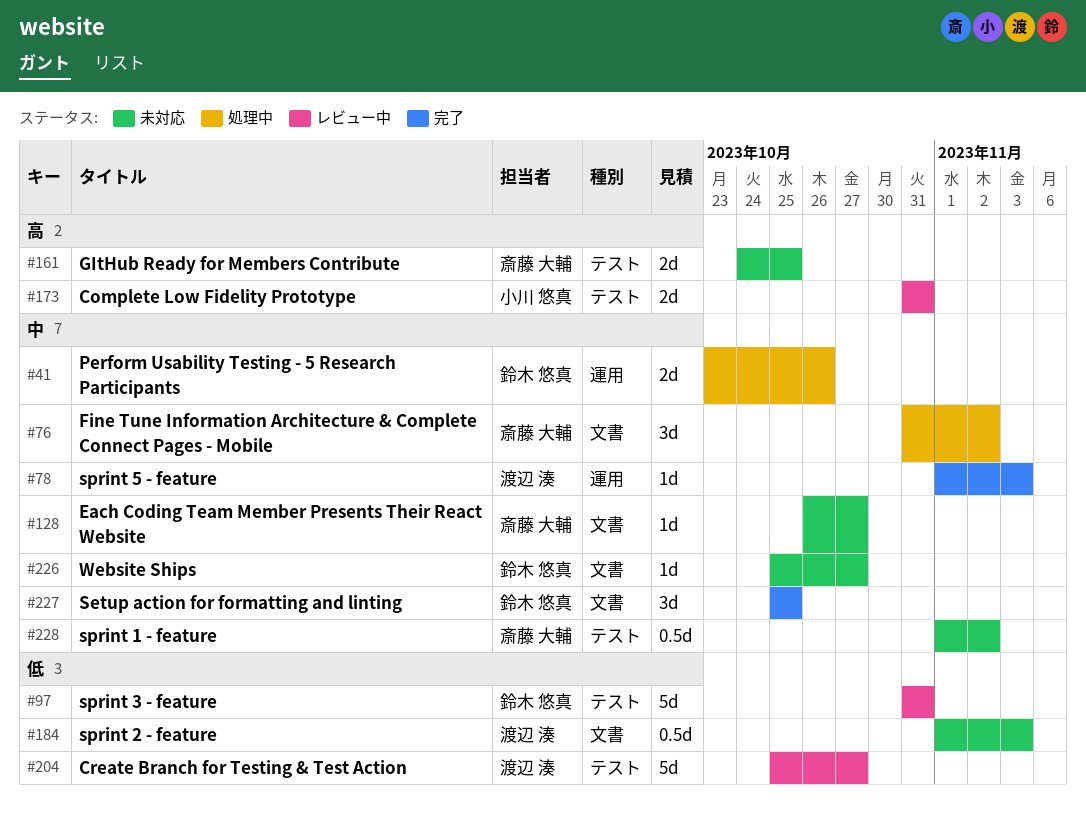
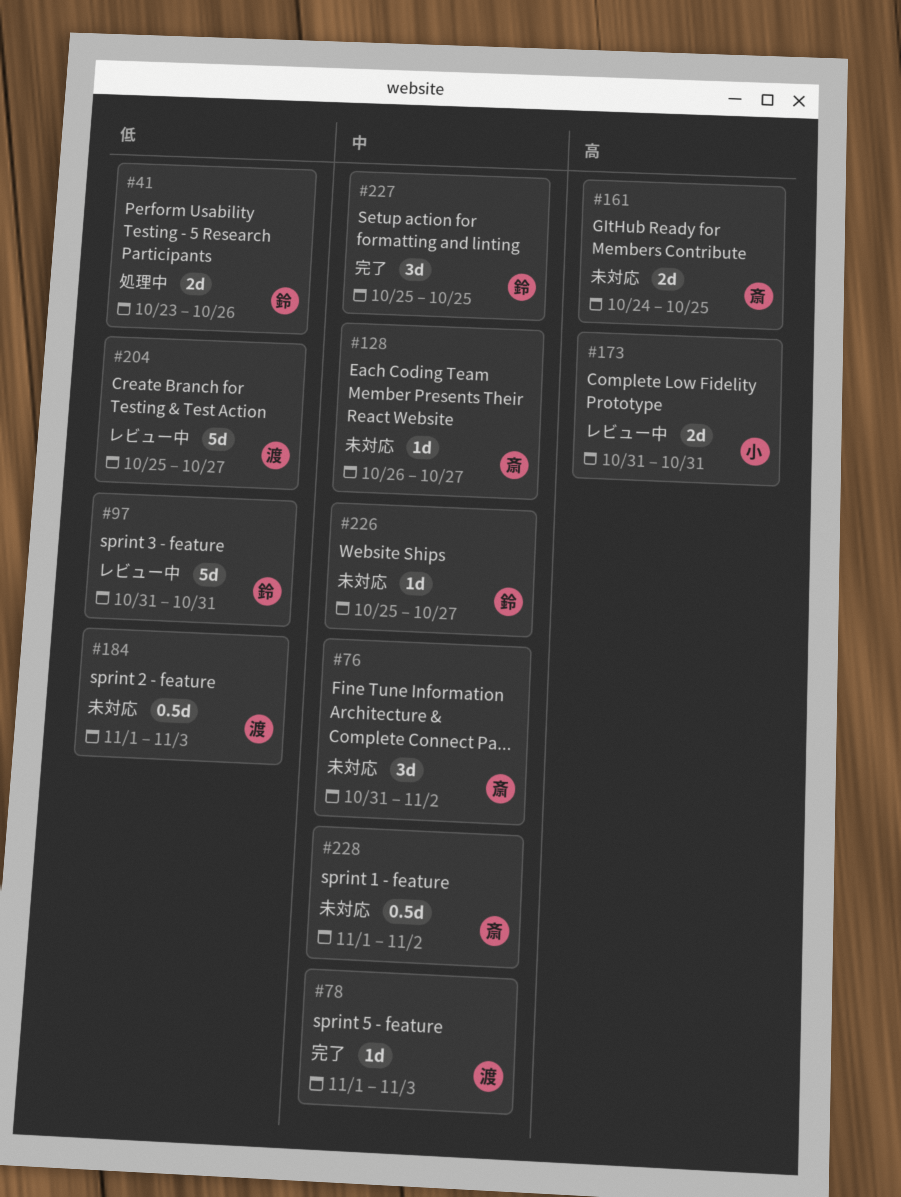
#41, priority: 中 -> 低
#76, status: 処理中 -> 未対応

